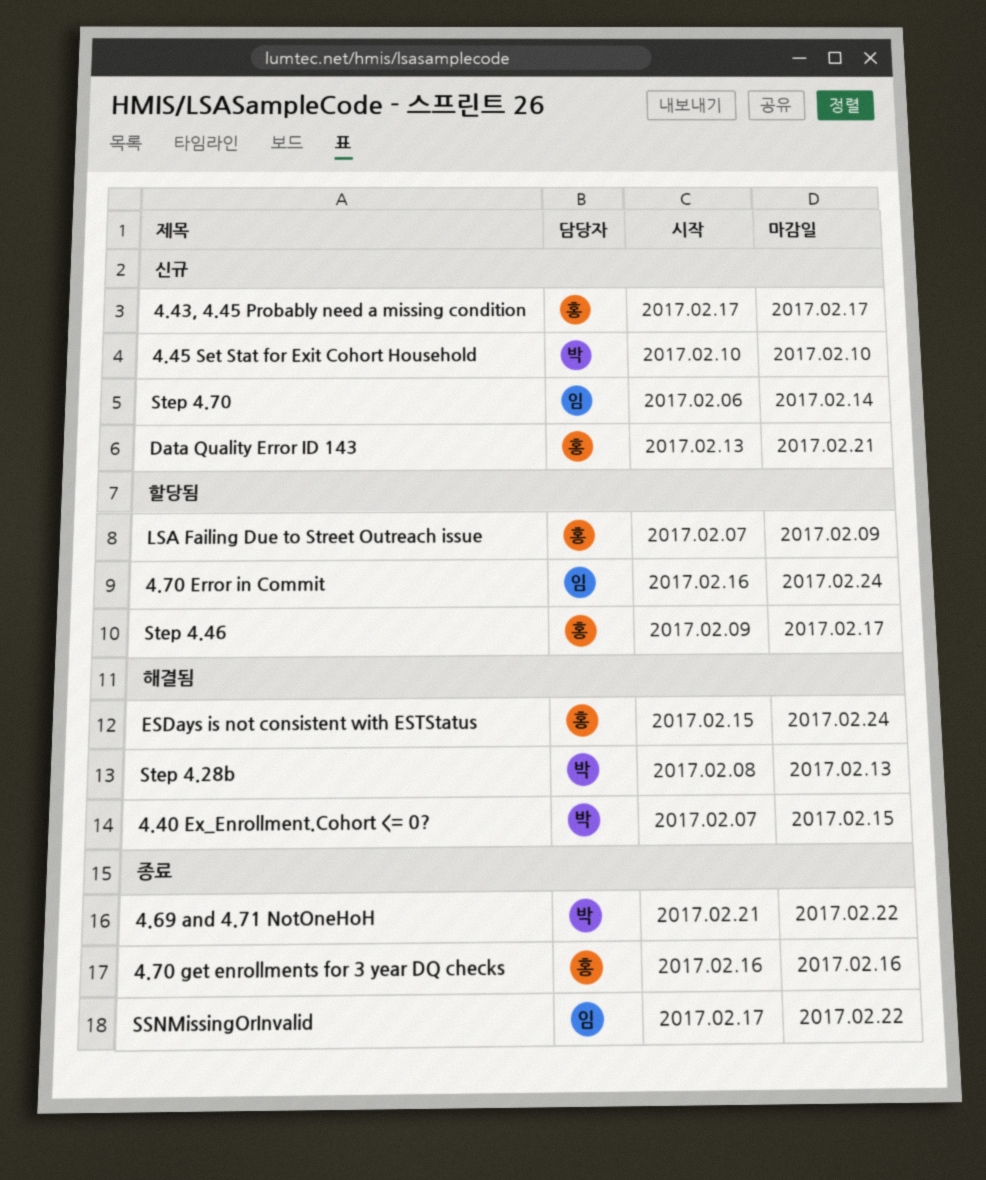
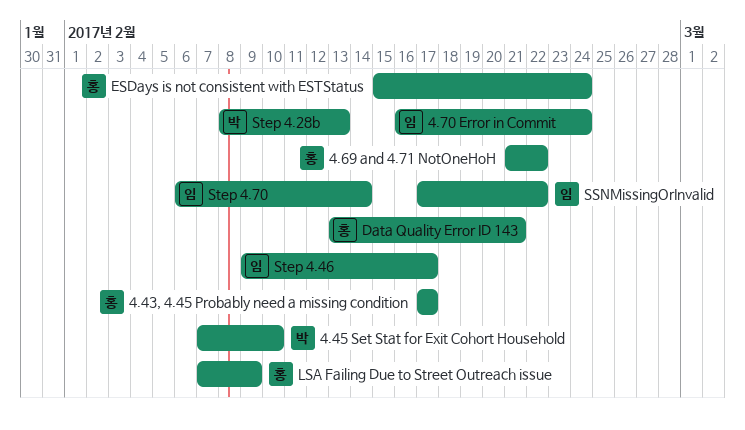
4.40 Ex_Enrollment.Cohort <= 0?: present -> none
4.45 Set Stat for Exit Cohort Household, start: Feb 10 -> Feb 7
4.69 and 4.71 NotOneHoH, owner: 박 -> 홍
4.70 get enrollments for 3 year DQ checks: present -> none
Step 4.46, owner: 홍 -> 임

